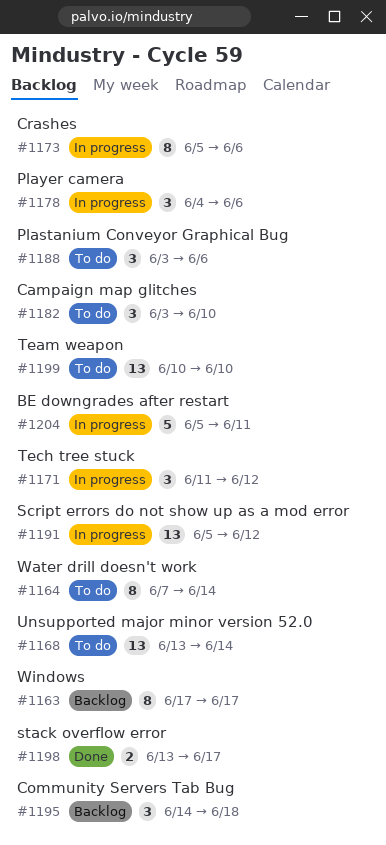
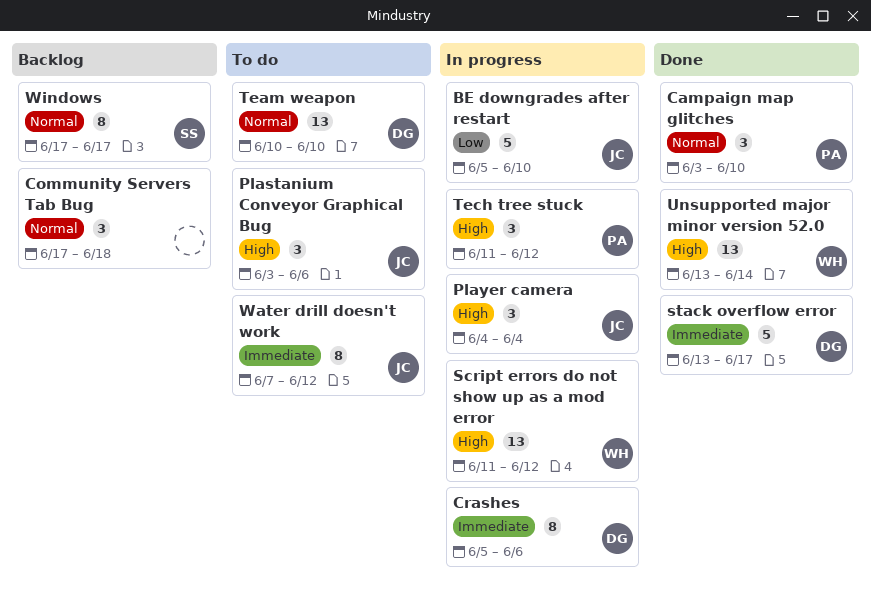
BE downgrades after restart, due: Jun 11 -> Jun 10
Campaign map glitches, status: To do -> Done
Community Servers Tab Bug, start: Jun 14 -> Jun 17
Player camera, due: Jun 6 -> Jun 4
Script errors do not show up as a mod error, start: Jun 5 -> Jun 11
stack overflow error, estimate: 2 -> 5
Unsupported major minor version 52.0, status: To do -> Done
Water drill doesn't work, due: Jun 14 -> Jun 12

